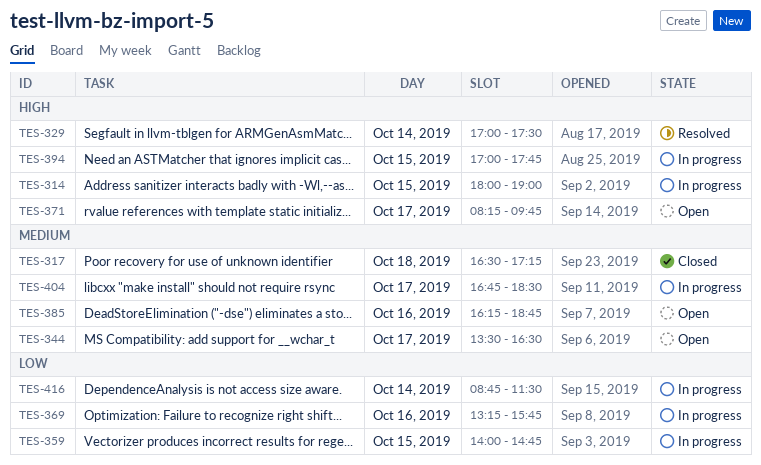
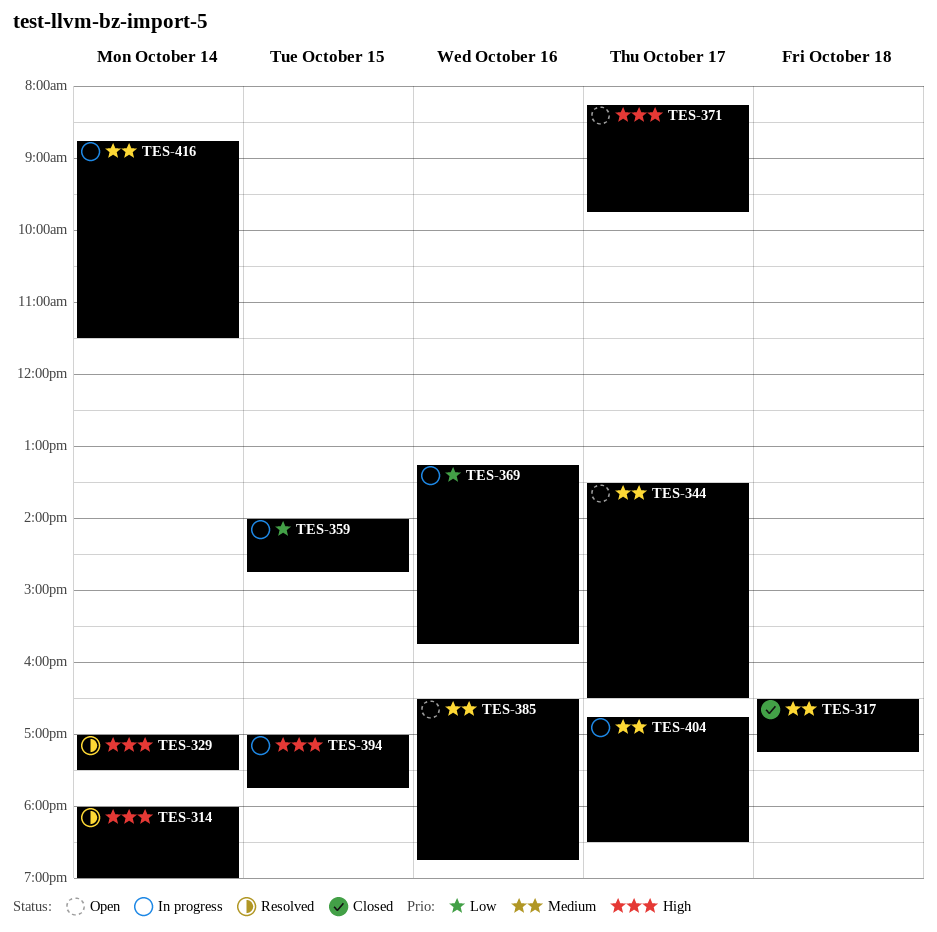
TES-314, status: In progress -> Resolved
TES-314, day: Oct 15 -> Oct 14
TES-385, begins: 16:15 -> 16:30
TES-416, priority: Low -> Medium

